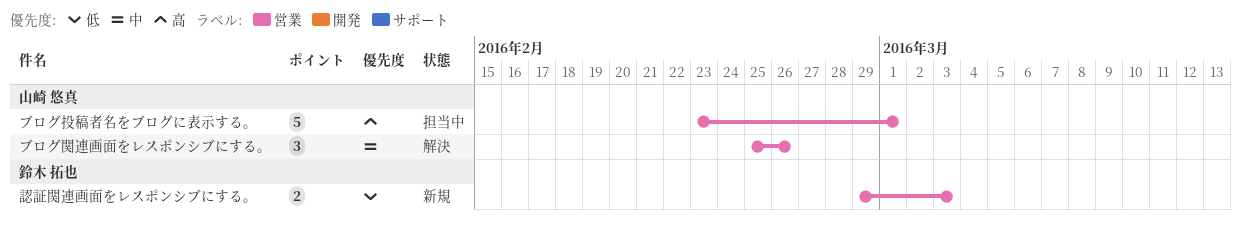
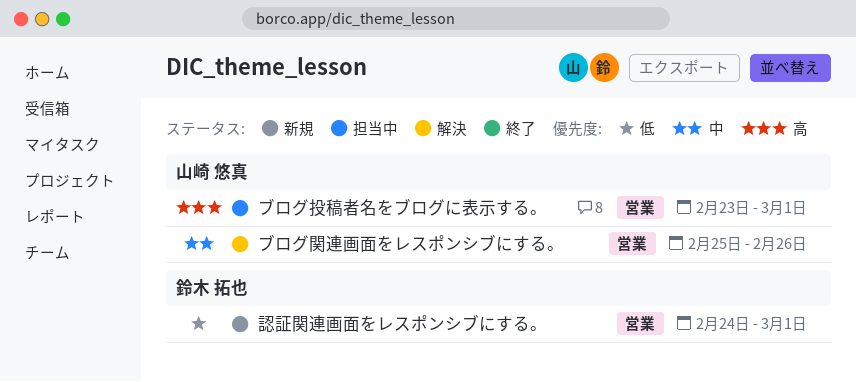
認証関連画面をレスポンシブにする。, start: Feb 29 -> Feb 24
認証関連画面をレスポンシブにする。, due: Mar 3 -> Mar 1

